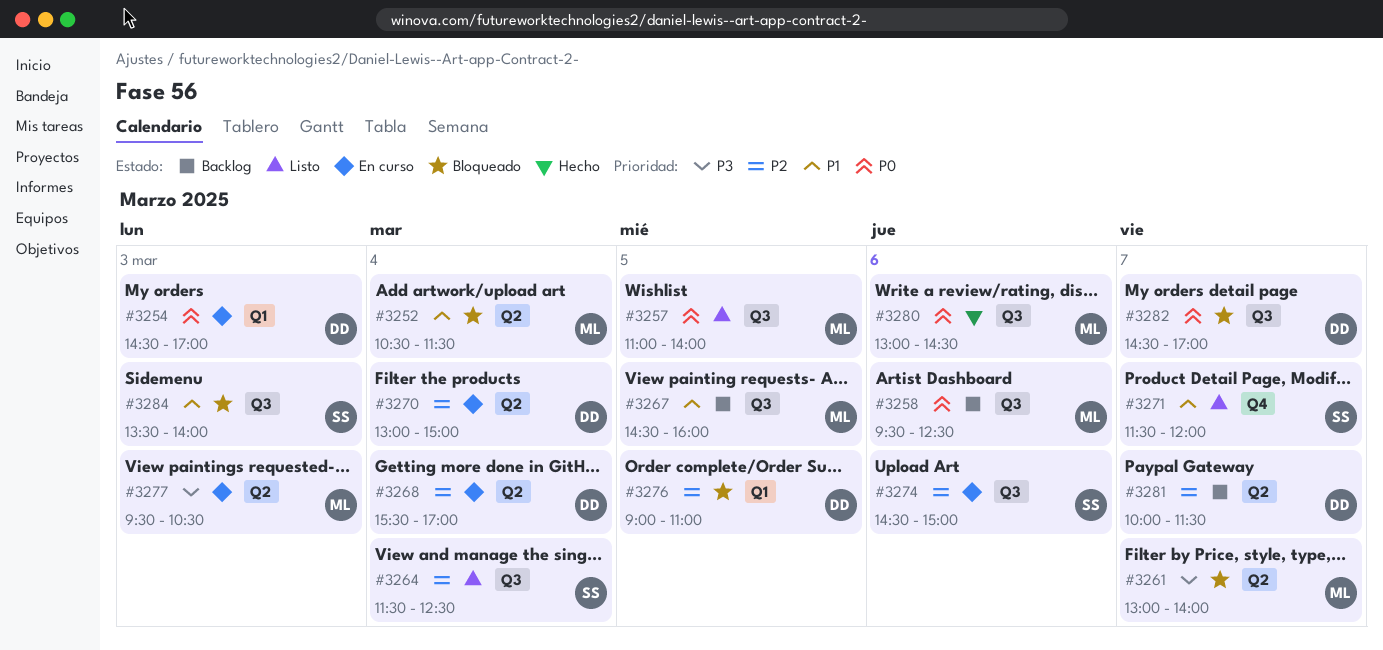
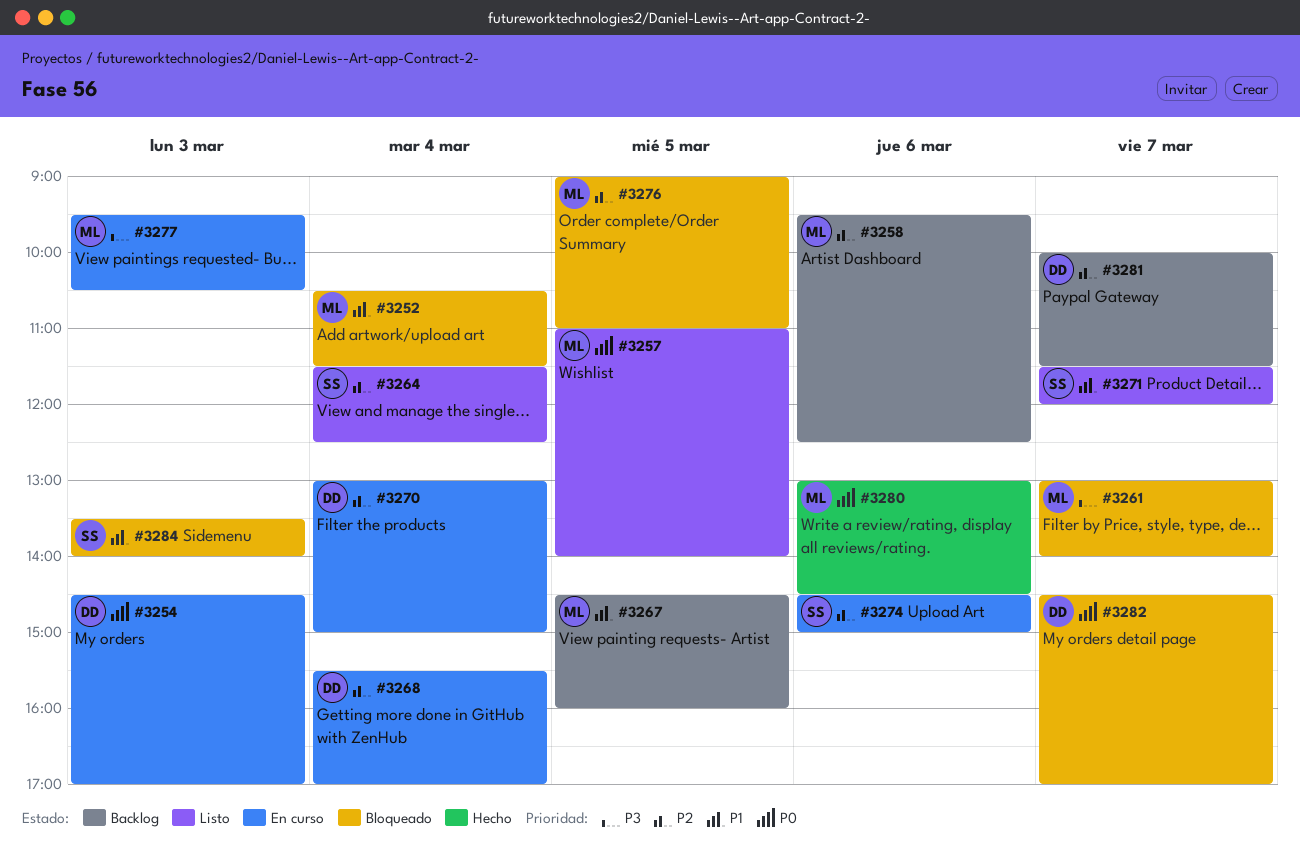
#3258, priority: P0 -> P2
#3276, owner: DD -> ML

